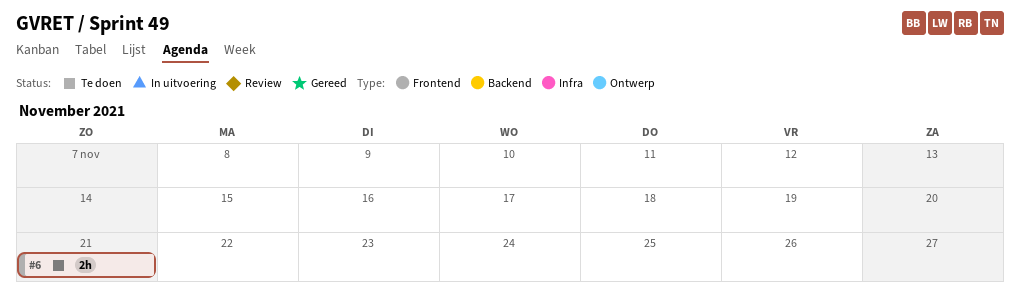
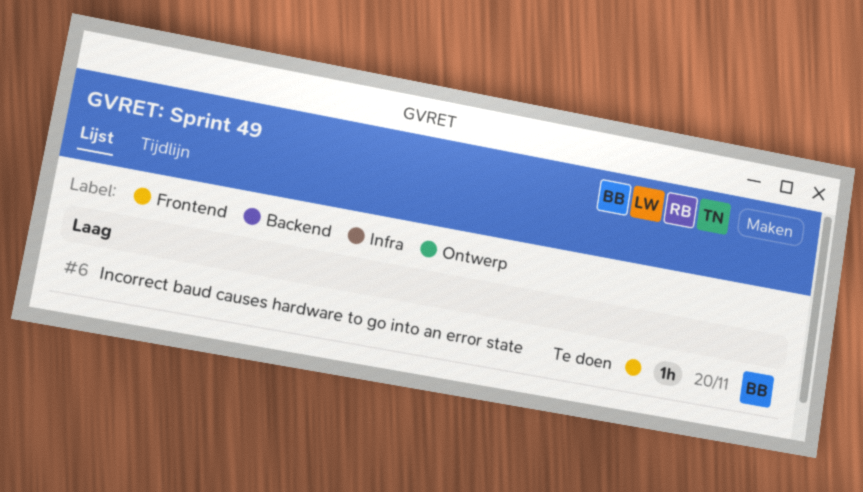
#6, estimate: 2h -> 1h
#6, due: Nov 21 -> Nov 20

